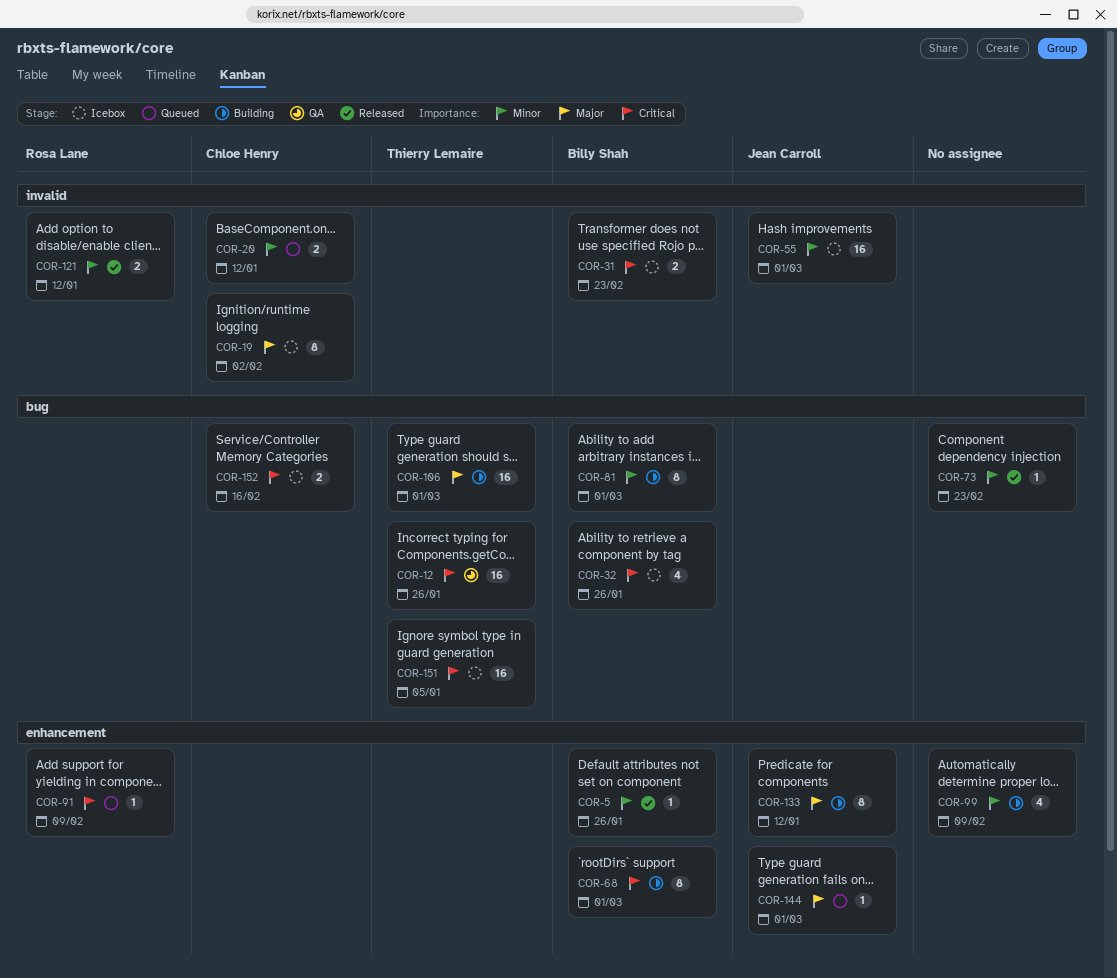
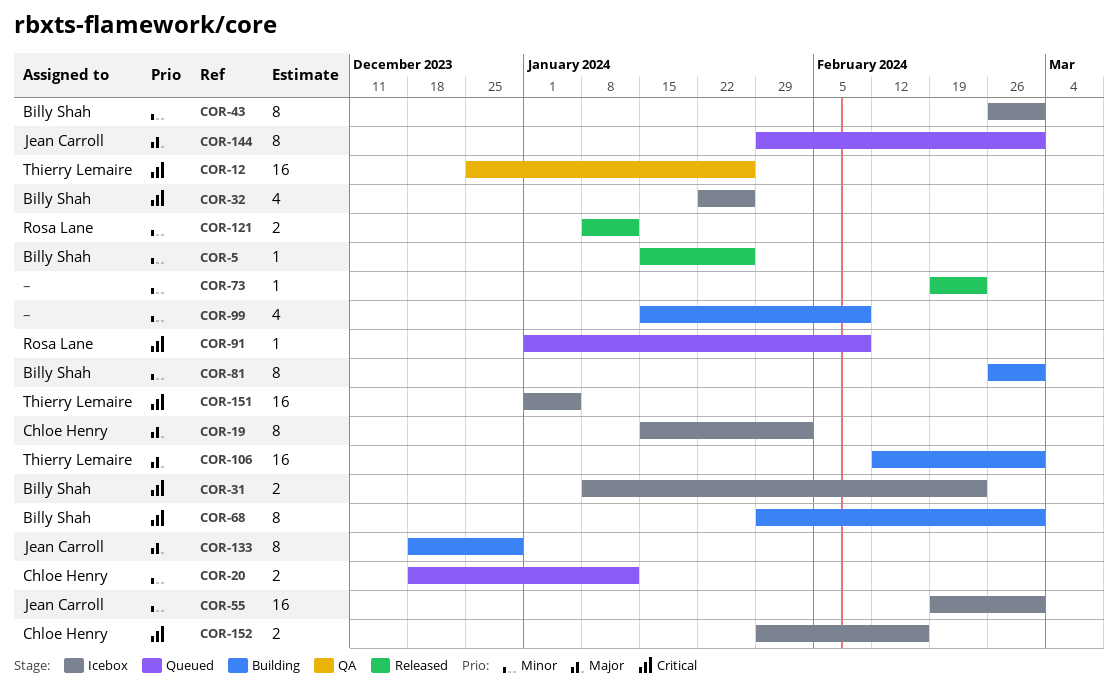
COR-43: none -> present
COR-133, due: Jan 12 -> Dec 29
COR-144, estimate: 1 -> 8

